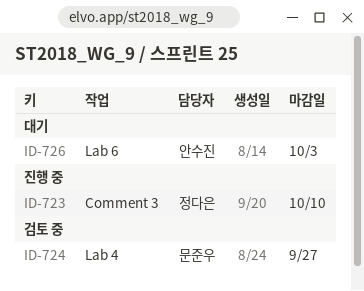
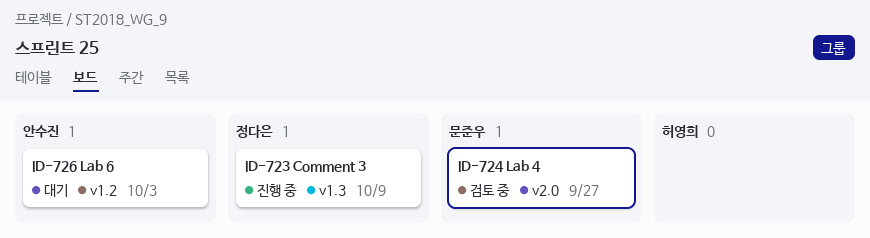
ID-723, due: Oct 10 -> Oct 9

